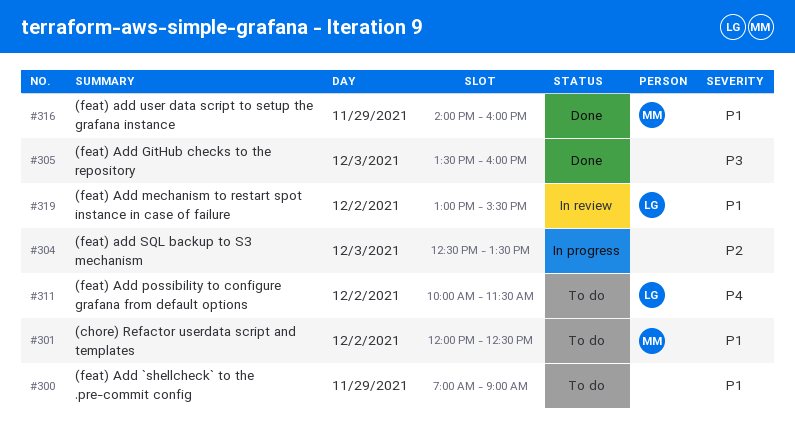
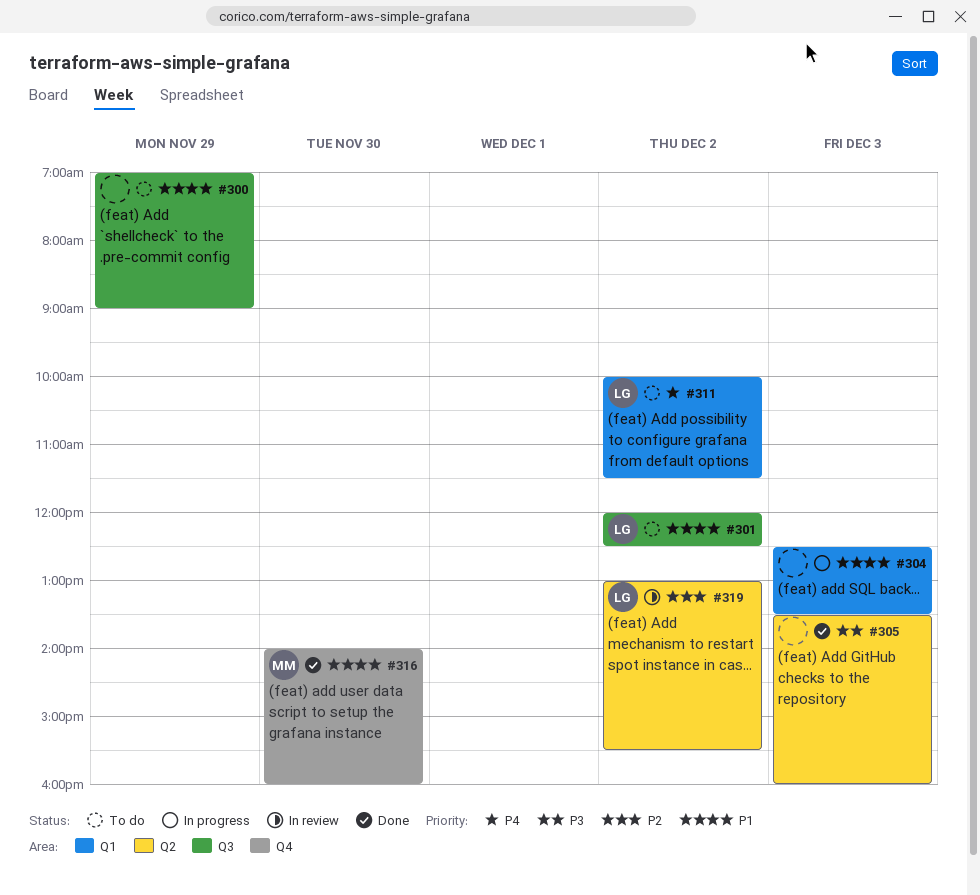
#301, owner: MM -> LG
#304, priority: P2 -> P1
#316, day: Nov 29 -> Nov 30
#319, priority: P1 -> P2

